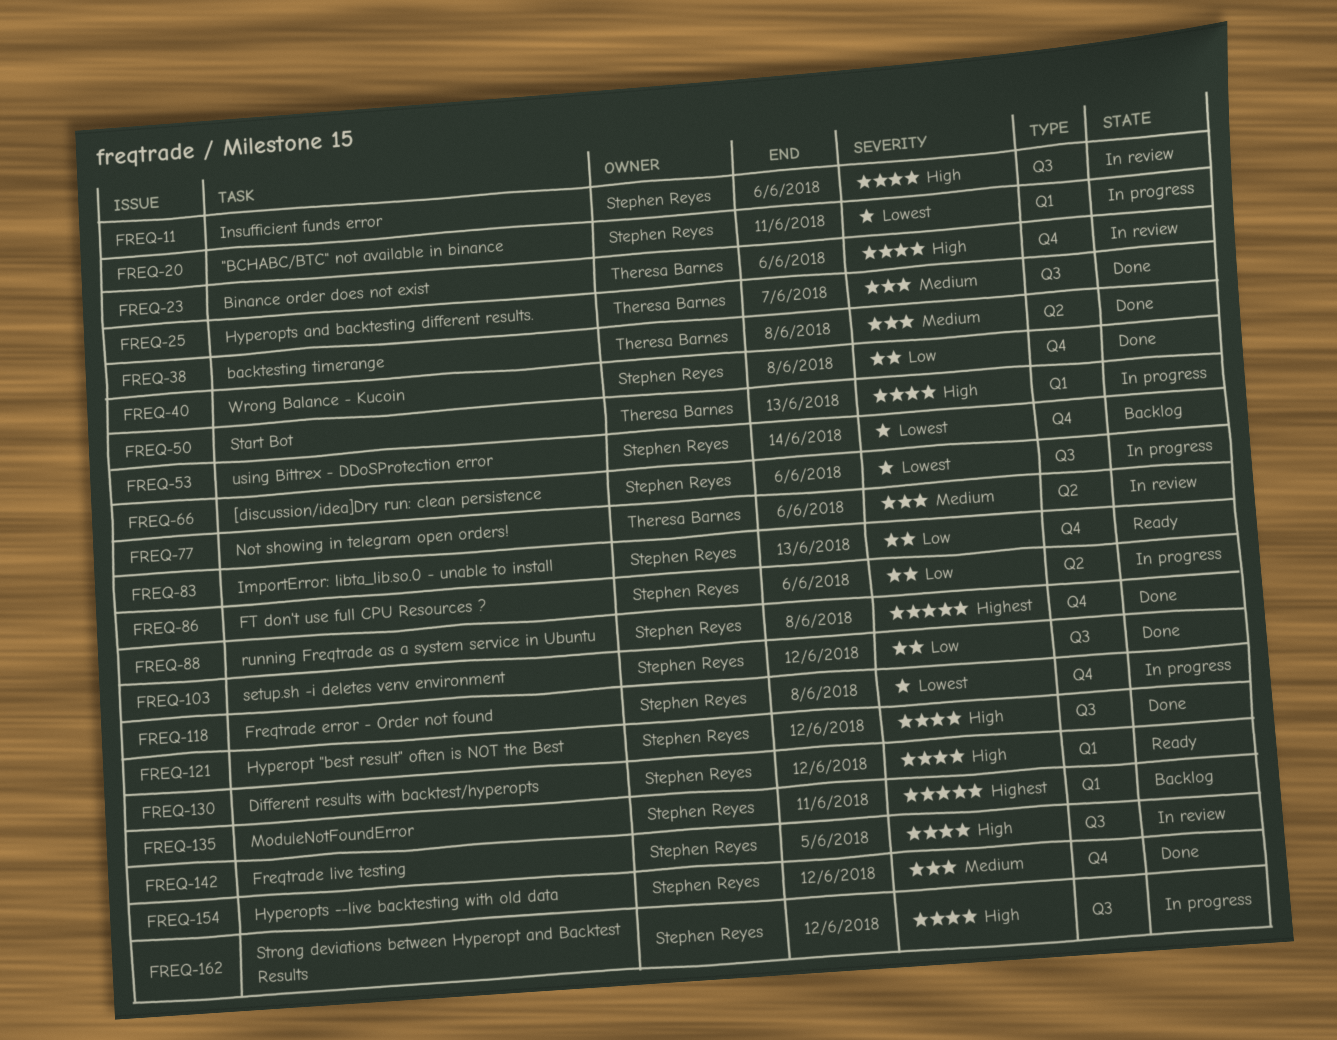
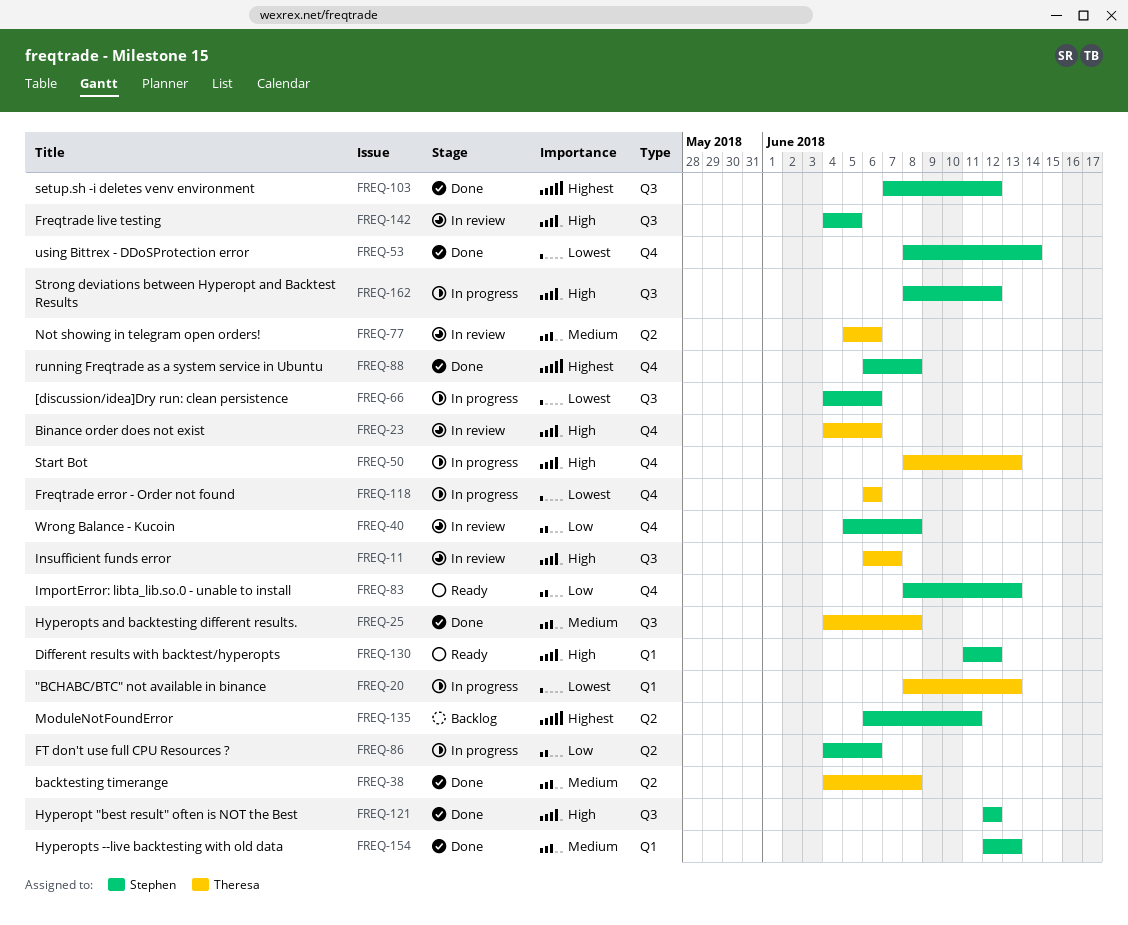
FREQ-11, owner: Stephen Reyes -> Theresa Barnes
FREQ-11, due: Jun 6 -> Jun 7
FREQ-20, owner: Stephen Reyes -> Theresa Barnes
FREQ-20, due: Jun 11 -> Jun 13
FREQ-25, due: Jun 7 -> Jun 8
FREQ-40, status: Done -> In review
FREQ-50, label: Q1 -> Q4
FREQ-53, status: Backlog -> Done
FREQ-103, priority: Low -> Highest
FREQ-118, owner: Stephen Reyes -> Theresa Barnes
FREQ-118, due: Jun 8 -> Jun 6
FREQ-135, label: Q1 -> Q2
FREQ-154, label: Q4 -> Q1
FREQ-154, due: Jun 12 -> Jun 13

